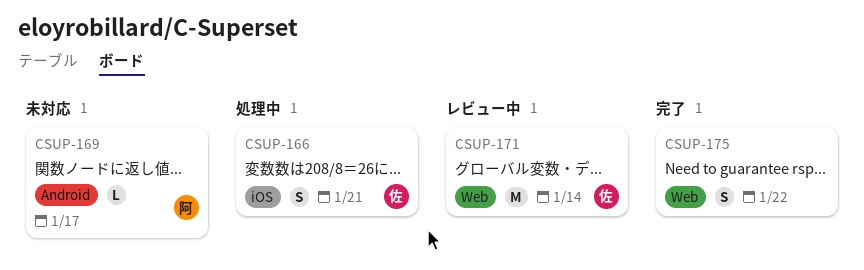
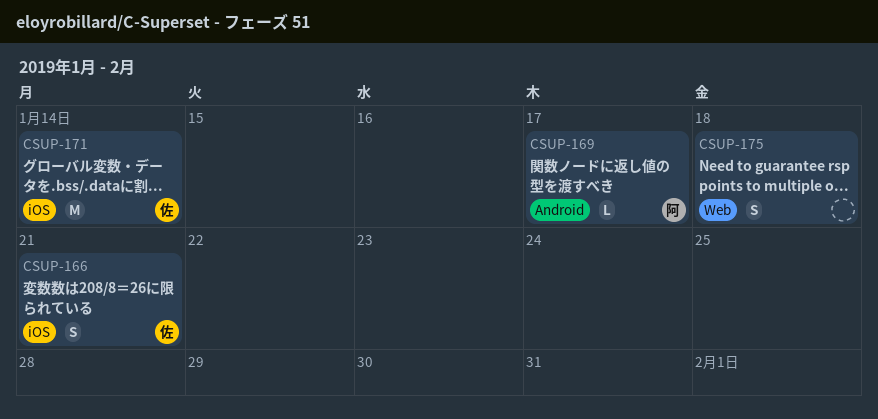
CSUP-171, label: Web -> iOS
CSUP-175, due: Jan 22 -> Jan 18

